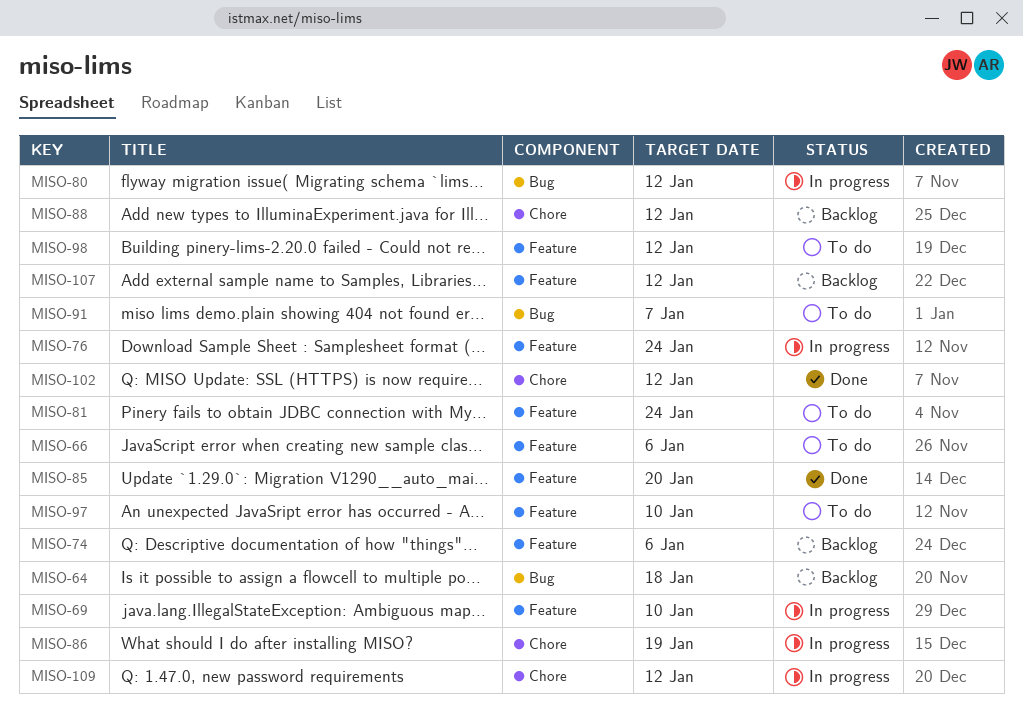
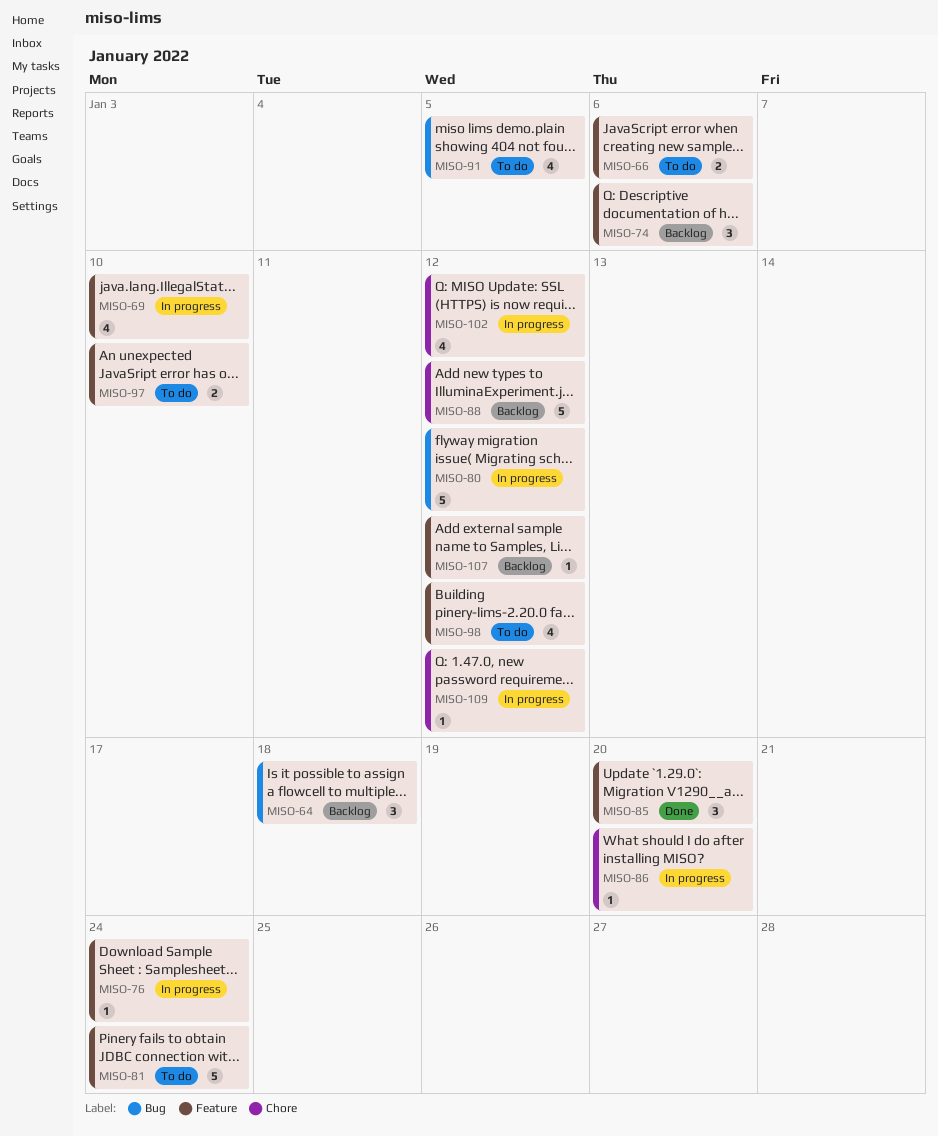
MISO-86, due: Jan 19 -> Jan 20
MISO-91, due: Jan 7 -> Jan 5
MISO-102, status: Done -> In progress

